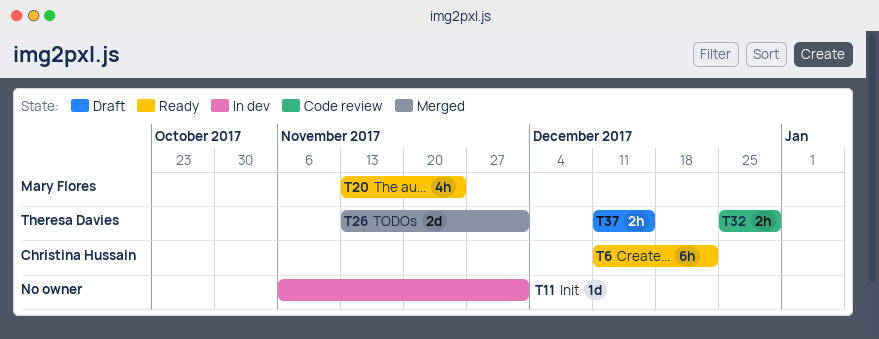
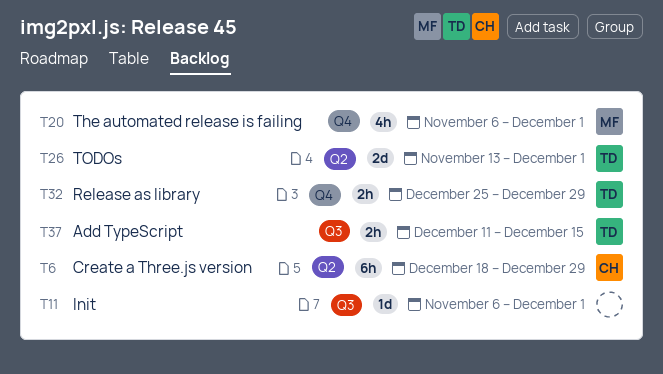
T6, start: Dec 11 -> Dec 18
T6, due: Dec 22 -> Dec 29
T20, start: Nov 13 -> Nov 6
T20, due: Nov 24 -> Dec 1

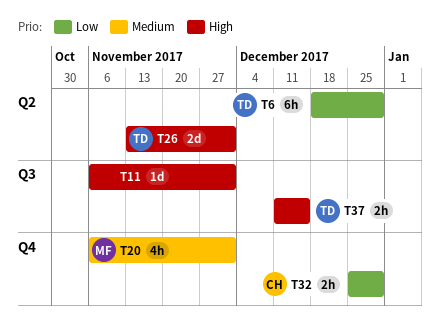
T6, owner: CH -> TD
T32, owner: TD -> CH

